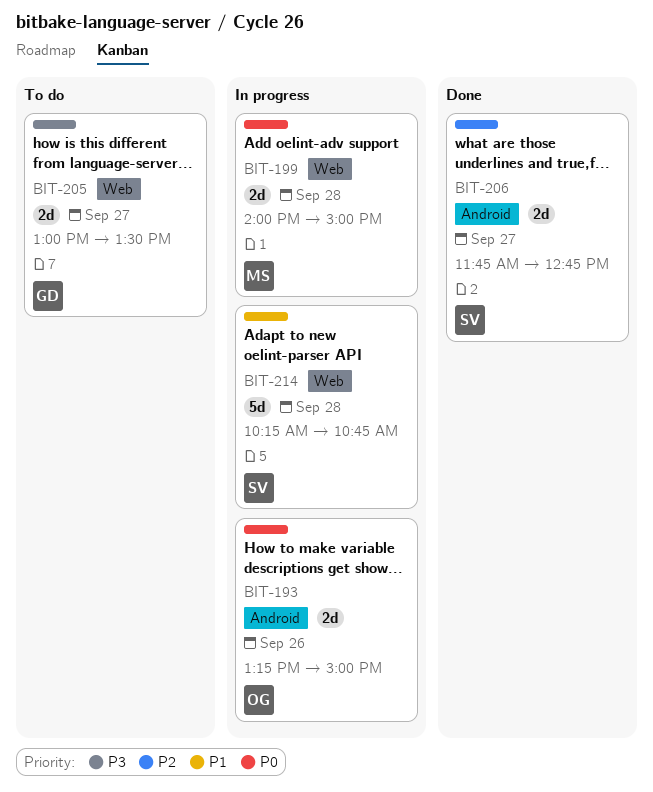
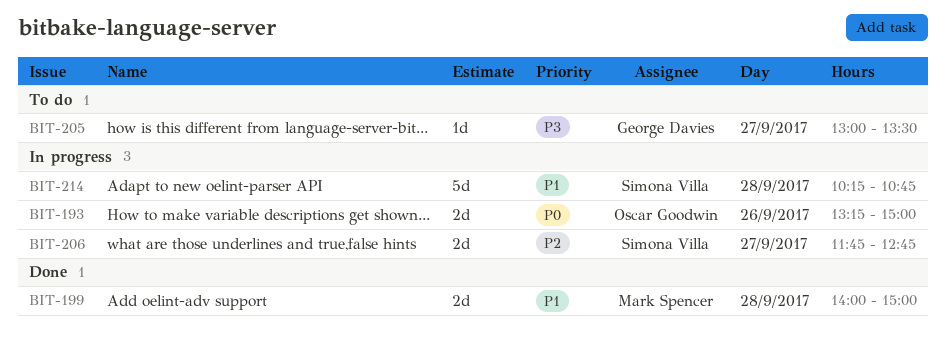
BIT-199, status: In progress -> Done
BIT-199, priority: P0 -> P1
BIT-205, estimate: 2d -> 1d
BIT-206, status: Done -> In progress

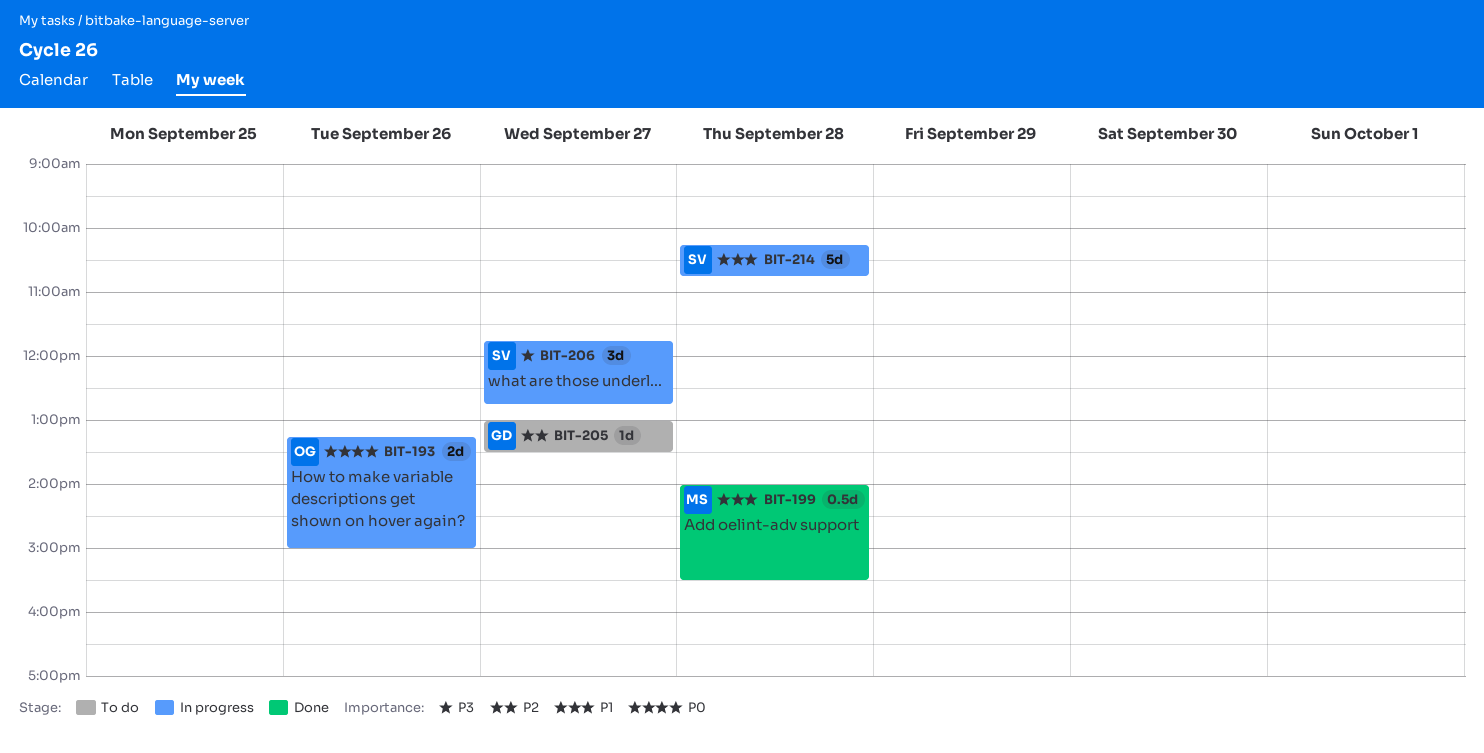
BIT-199, estimate: 2d -> 0.5d
BIT-199, ends: 15:00 -> 15:30
BIT-205, priority: P3 -> P2
BIT-206, priority: P2 -> P3
BIT-206, estimate: 2d -> 3d

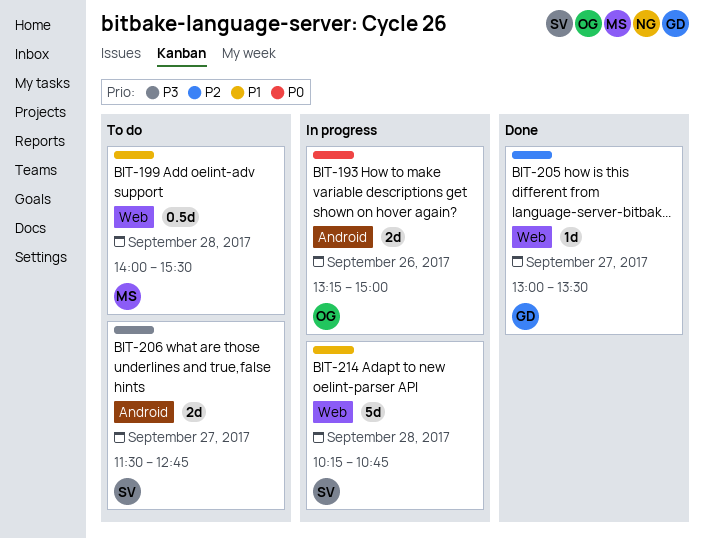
BIT-199, status: Done -> To do
BIT-205, status: To do -> Done
BIT-206, status: In progress -> To do
BIT-206, estimate: 3d -> 2d
BIT-206, begins: 11:45 -> 11:30

